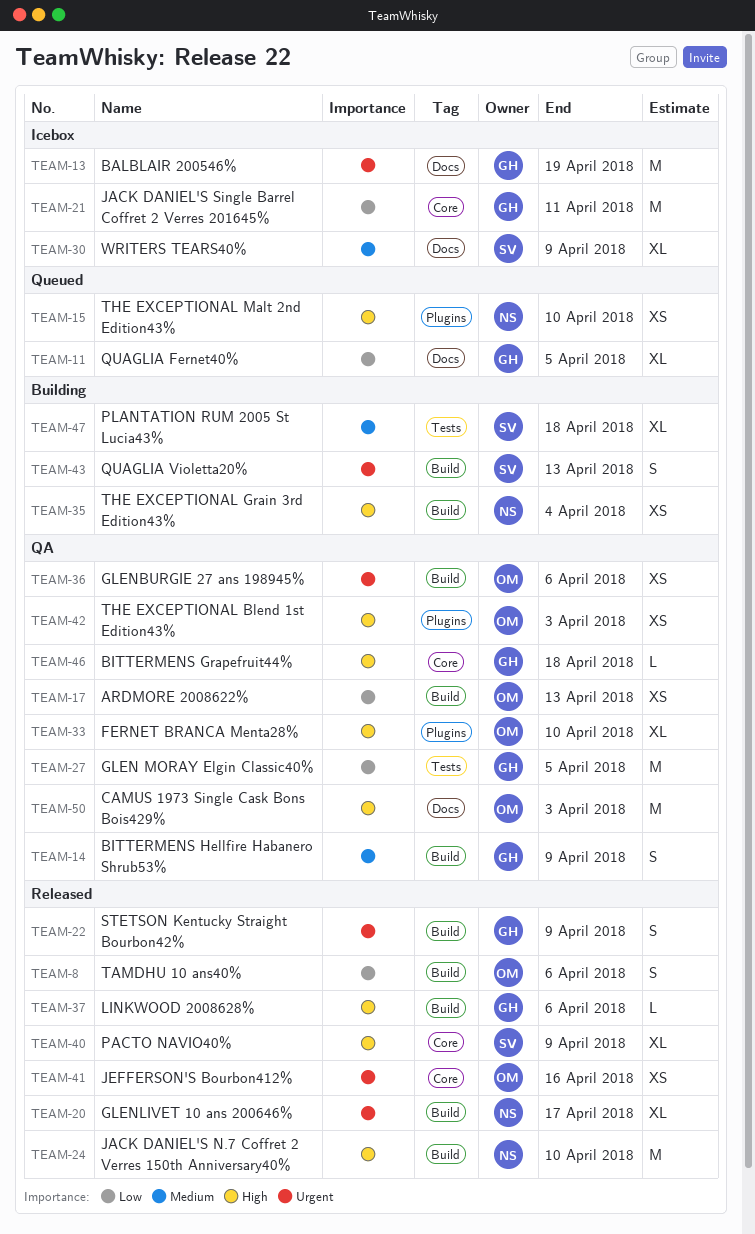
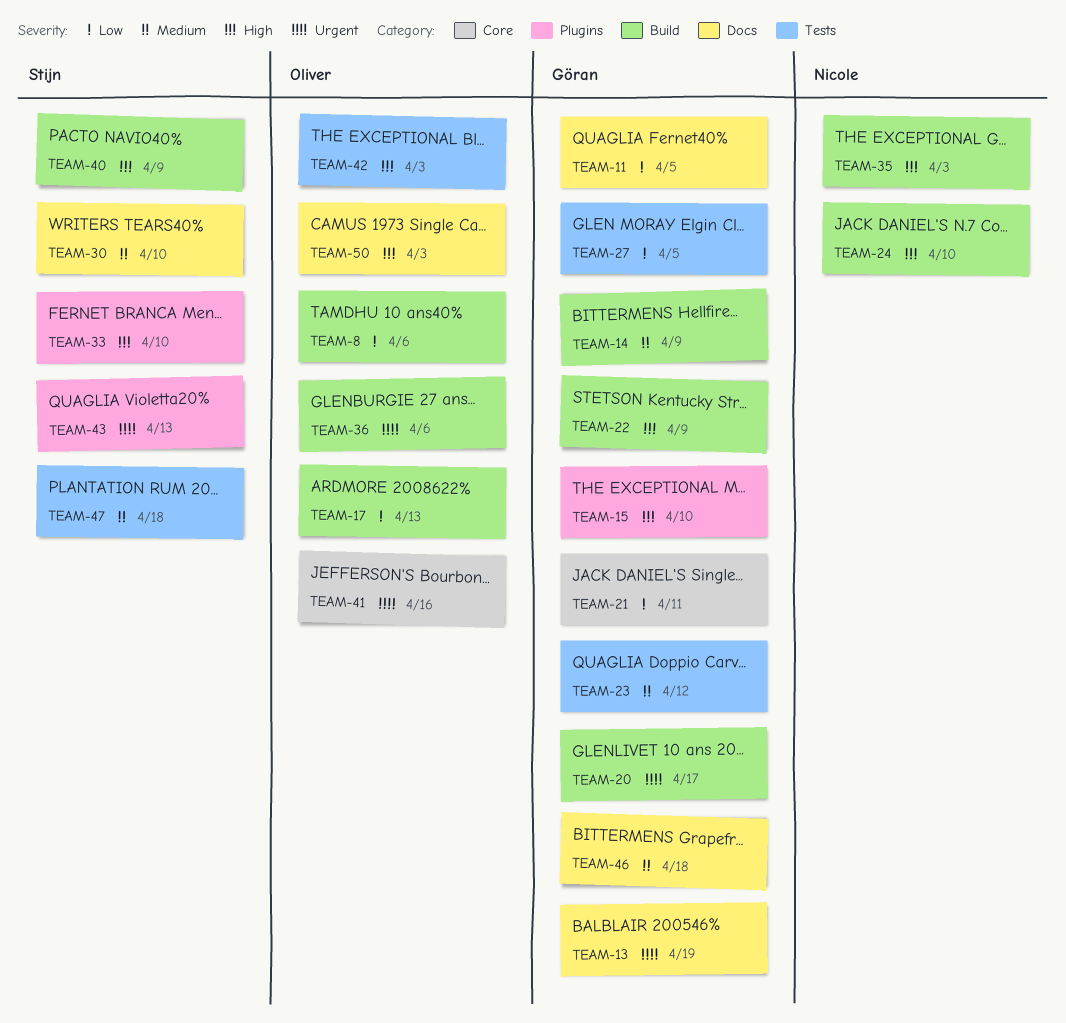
TEAM-15, owner: Nicole -> Göran
TEAM-20, owner: Nicole -> Göran
TEAM-22, priority: Urgent -> High
TEAM-23: none -> present
TEAM-30, due: Apr 9 -> Apr 10
TEAM-33, owner: Oliver -> Stijn
TEAM-35, due: Apr 4 -> Apr 3
TEAM-37: present -> none
TEAM-40, label: Core -> Build
TEAM-42, label: Plugins -> Tests
TEAM-43, label: Build -> Plugins
TEAM-46, priority: High -> Medium
TEAM-46, label: Core -> Docs

